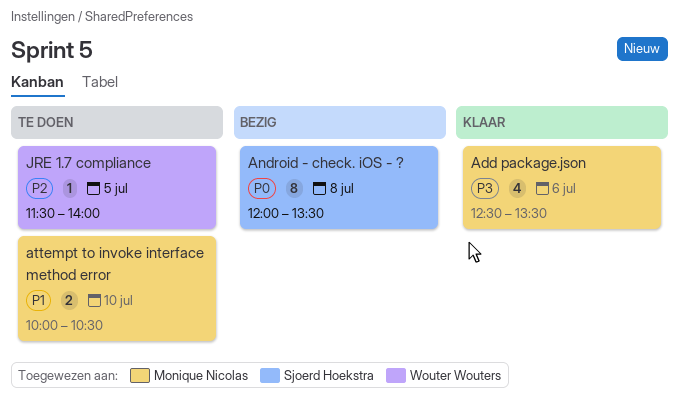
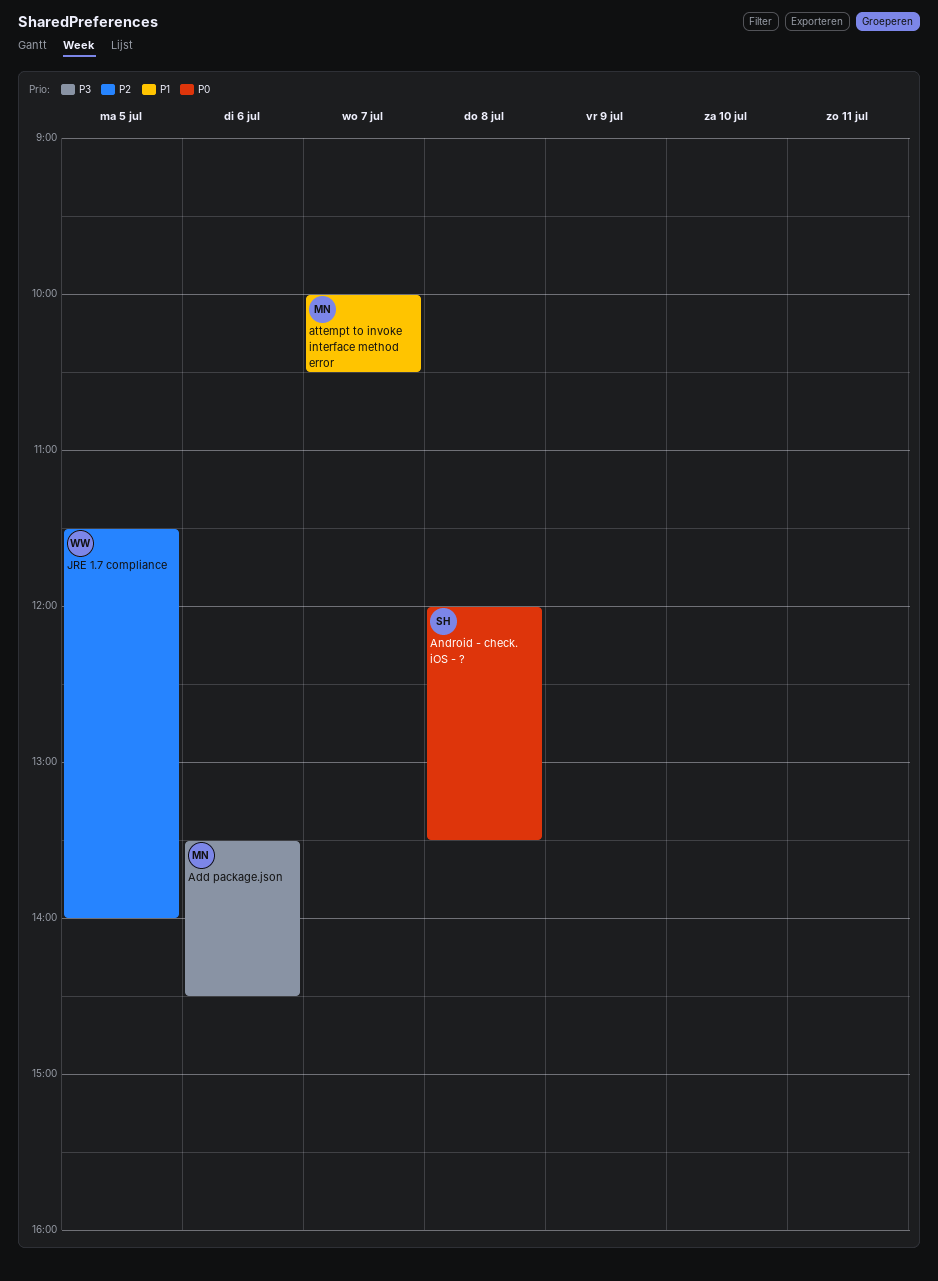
Add package.json, begins: 12:30 -> 13:30
Add package.json, ends: 13:30 -> 14:30
attempt to invoke interface method error, day: Jul 10 -> Jul 7

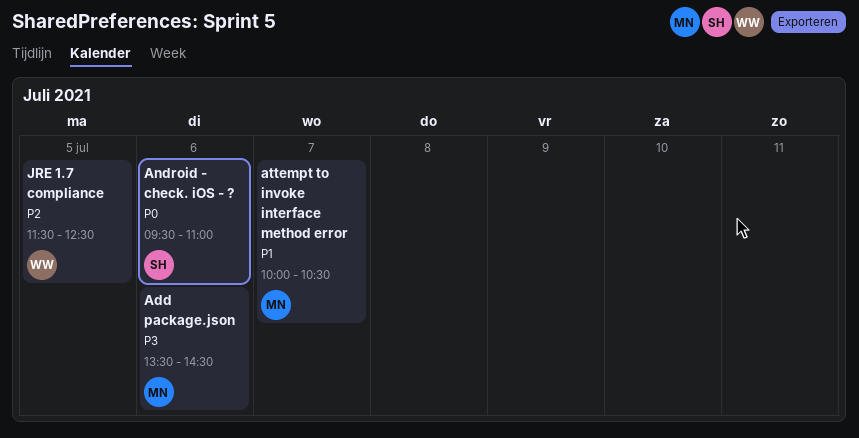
Android - check. iOS - ?, day: Jul 8 -> Jul 6
Android - check. iOS - ?, begins: 12:00 -> 09:30
Android - check. iOS - ?, ends: 13:30 -> 11:00
JRE 1.7 compliance, ends: 14:00 -> 12:30

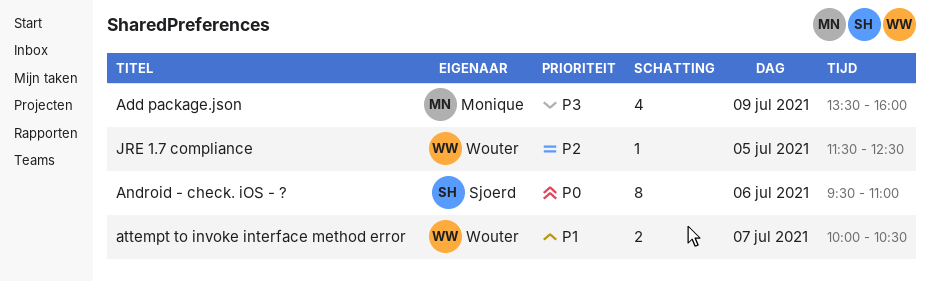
Add package.json, day: Jul 6 -> Jul 9
Add package.json, ends: 14:30 -> 16:00
attempt to invoke interface method error, owner: Monique -> Wouter

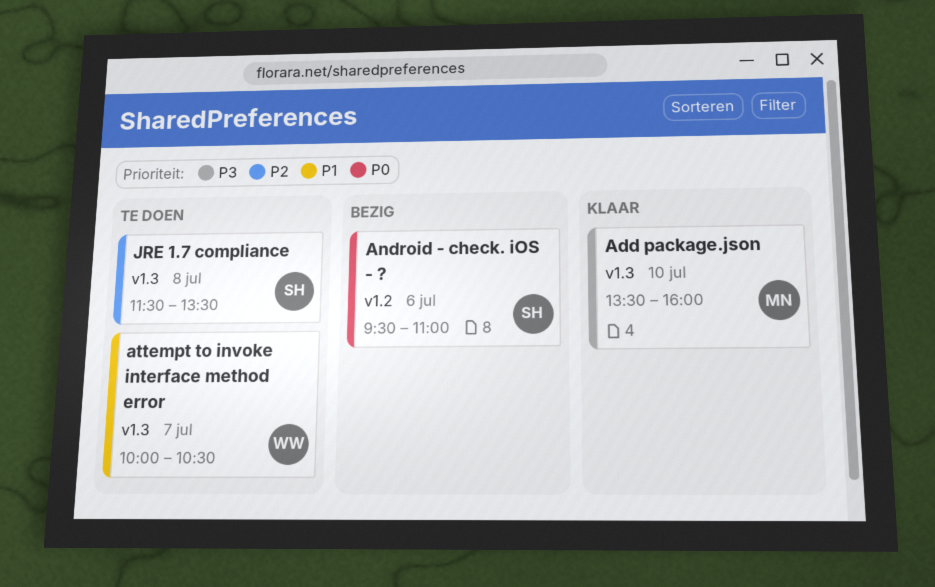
Add package.json, day: Jul 9 -> Jul 10
JRE 1.7 compliance, owner: Wouter -> Sjoerd
JRE 1.7 compliance, day: Jul 5 -> Jul 8
JRE 1.7 compliance, ends: 12:30 -> 13:30

